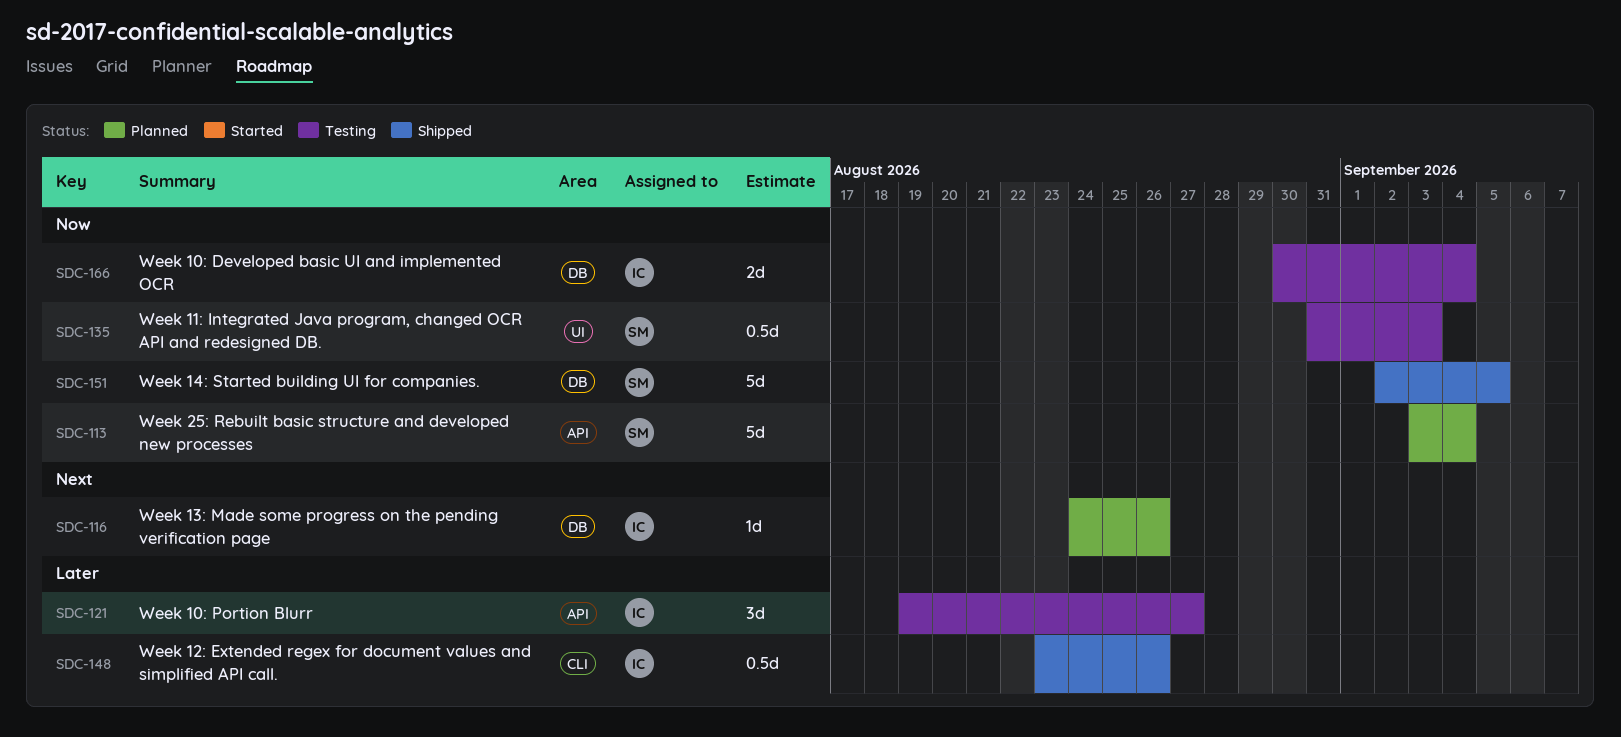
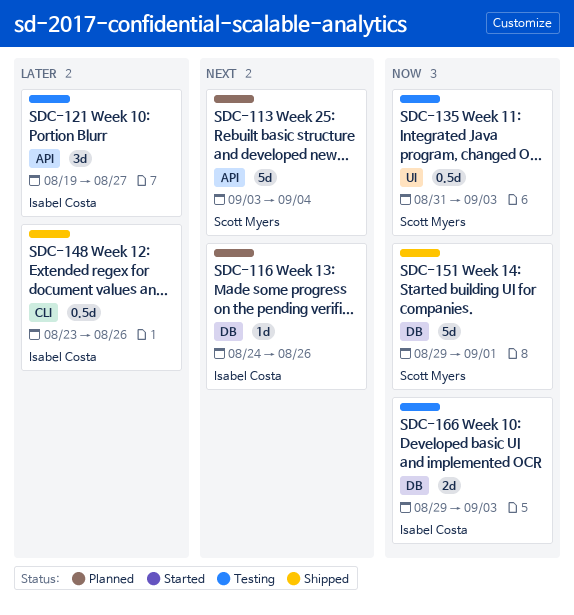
SDC-113, priority: Now -> Next
SDC-151, start: Sep 2 -> Aug 29
SDC-151, due: Sep 5 -> Sep 1
SDC-166, start: Aug 30 -> Aug 29
SDC-166, due: Sep 4 -> Sep 3

